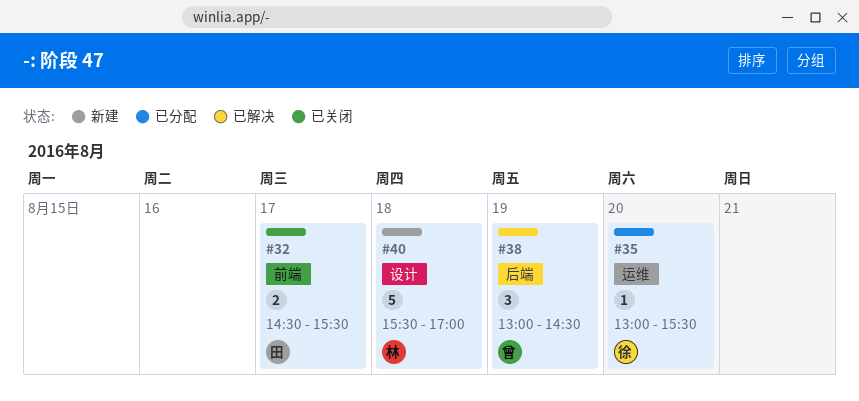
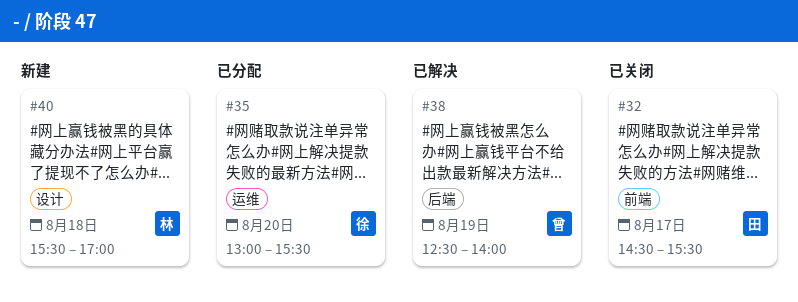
#38, begins: 13:00 -> 12:30
#38, ends: 14:30 -> 14:00

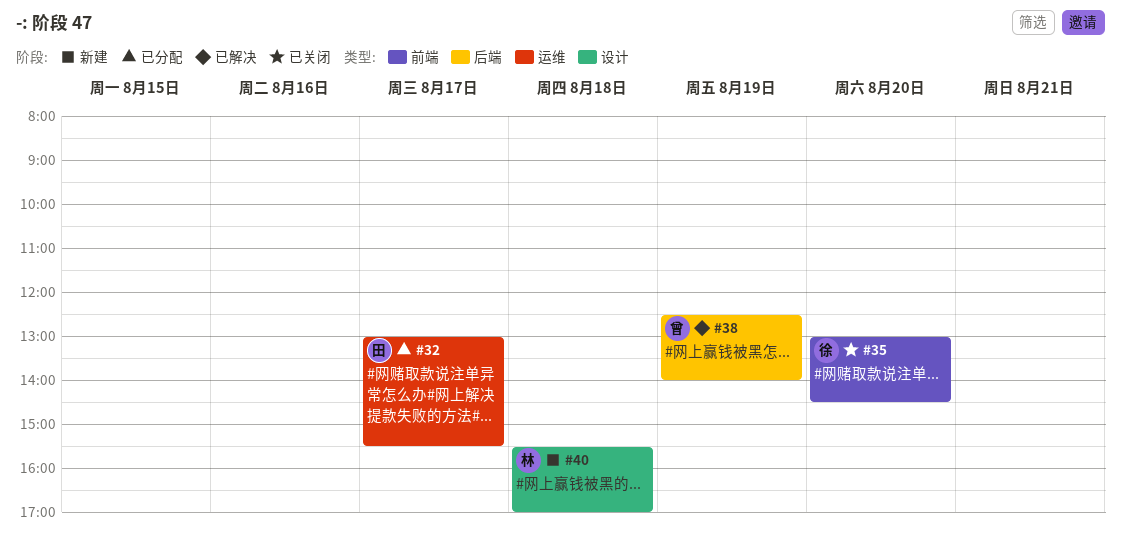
#32, status: 已关闭 -> 已分配
#32, label: 前端 -> 运维
#32, begins: 14:30 -> 13:00
#35, status: 已分配 -> 已关闭
#35, label: 运维 -> 前端
#35, ends: 15:30 -> 14:30

